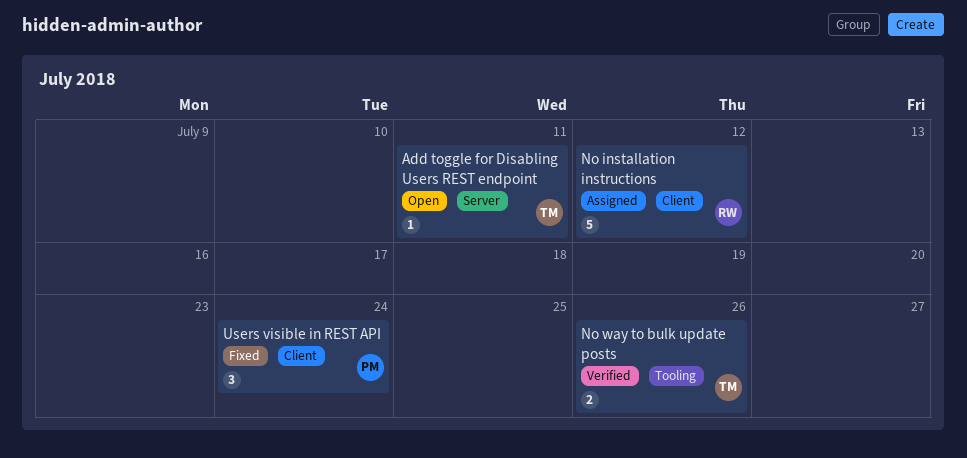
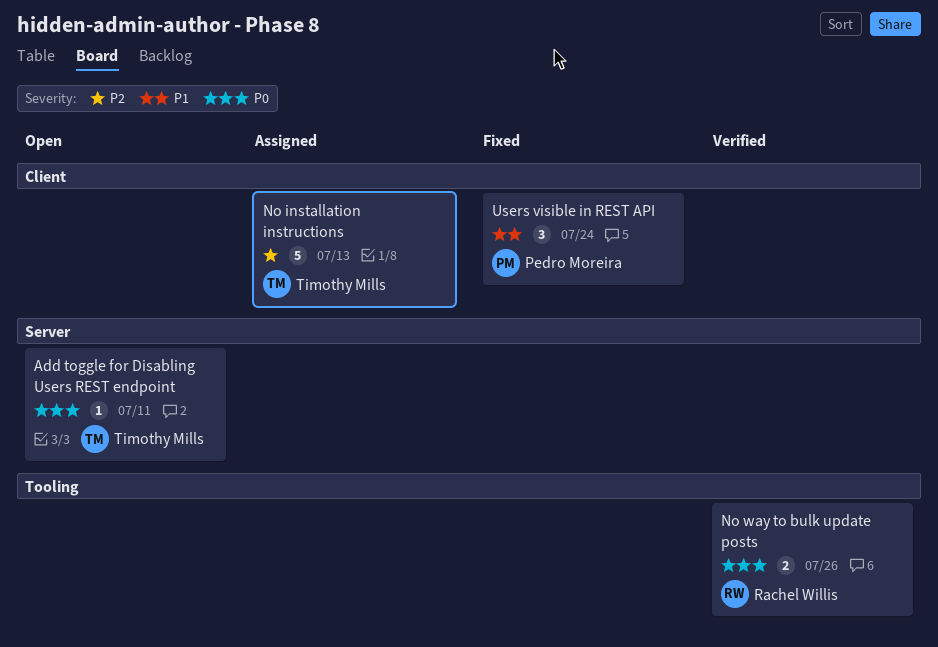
No installation instructions, owner: Rachel Willis -> Timothy Mills
No installation instructions, due: Jul 12 -> Jul 13
No way to bulk update posts, owner: Timothy Mills -> Rachel Willis

